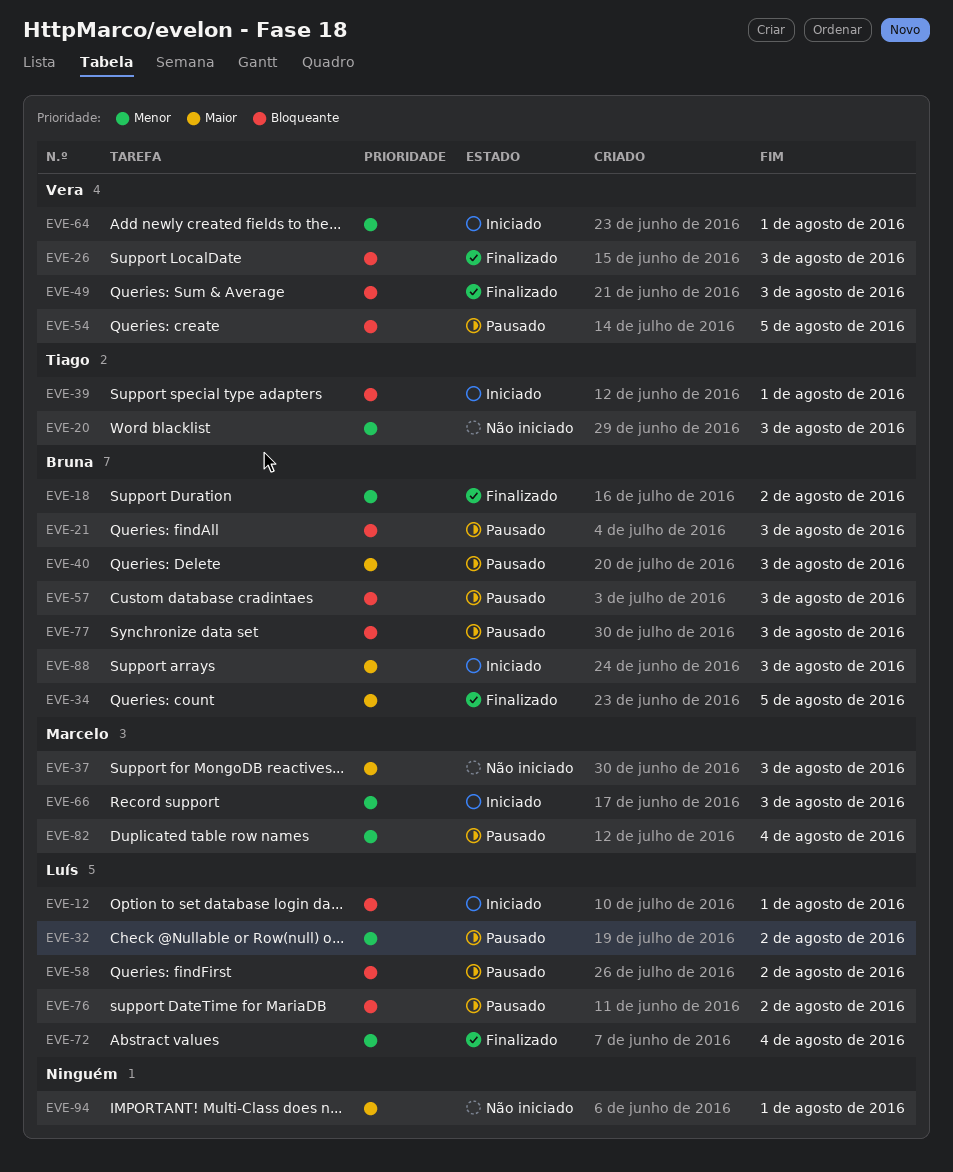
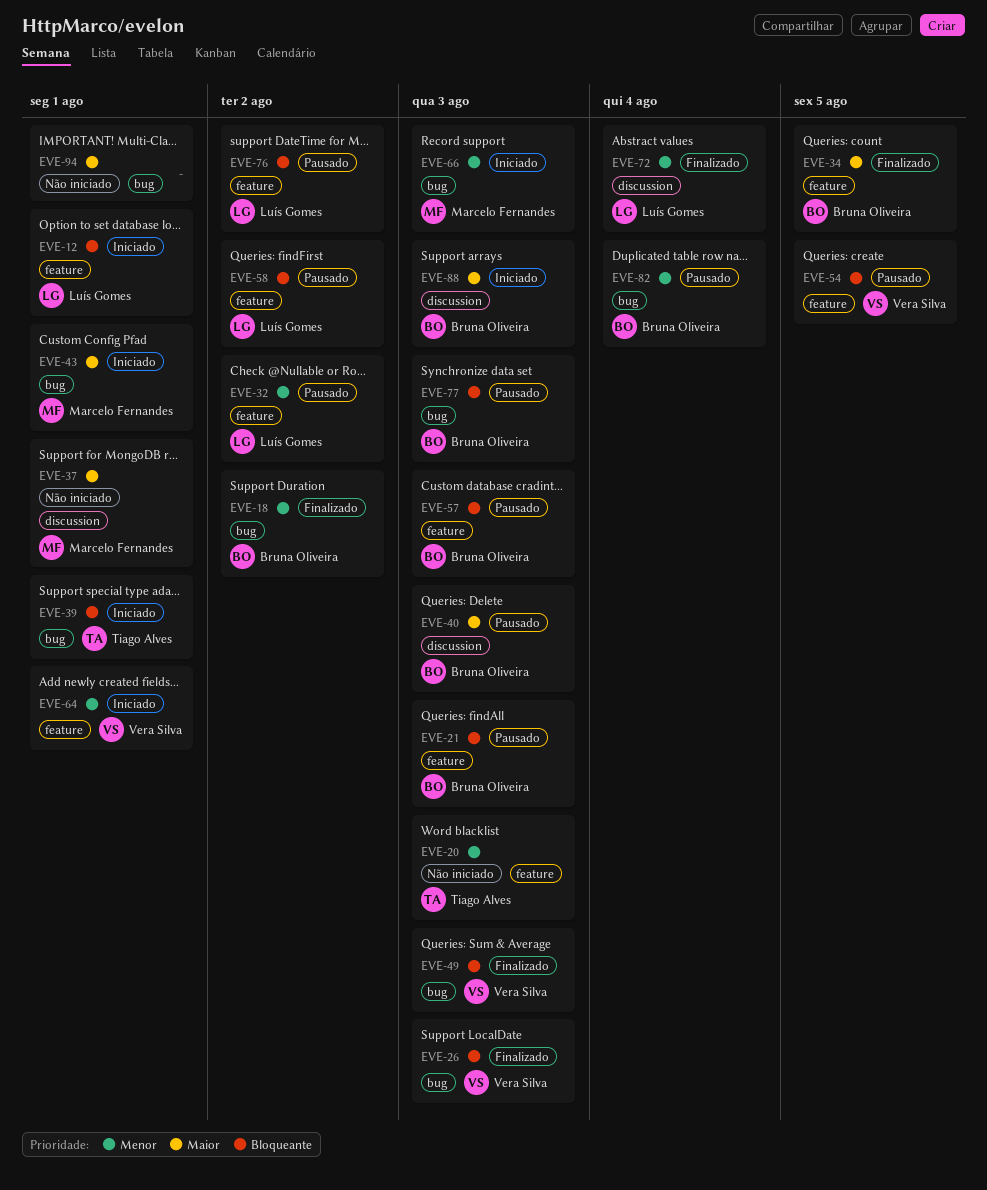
EVE-37, due: Aug 3 -> Aug 1
EVE-43: none -> present
EVE-82, owner: Marcelo Fernandes -> Bruna Oliveira

